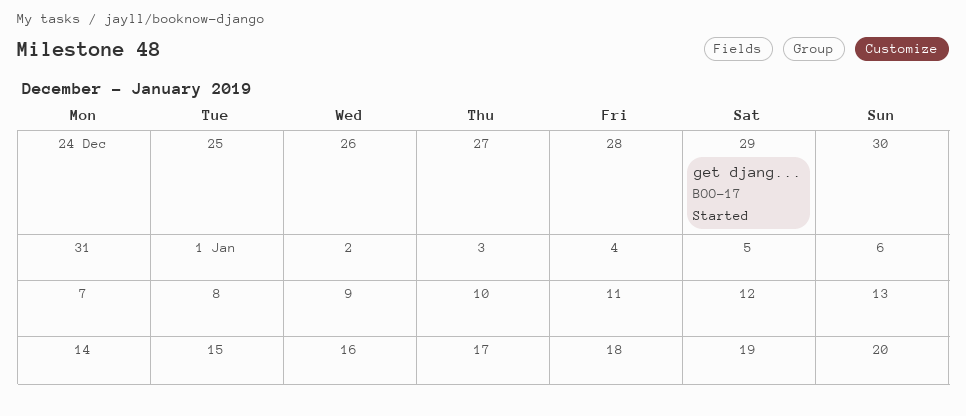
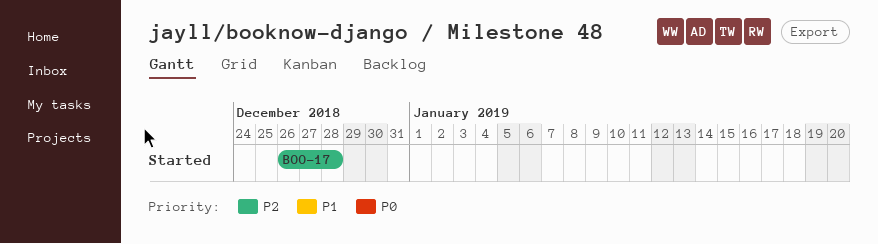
BOO-17, due: Dec 29 -> Dec 28

